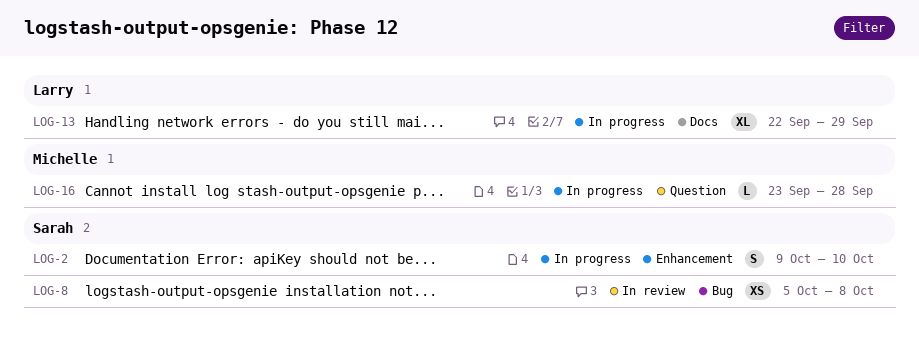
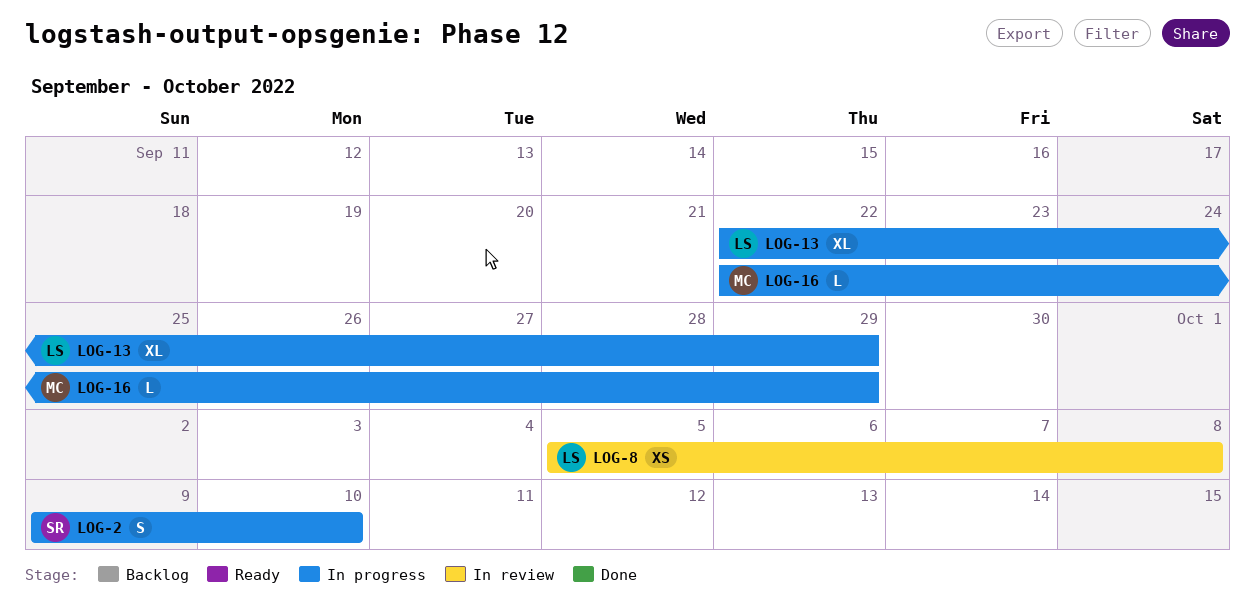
LOG-8, owner: Sarah -> Larry
LOG-16, start: Sep 23 -> Sep 22
LOG-16, due: Sep 28 -> Sep 29

